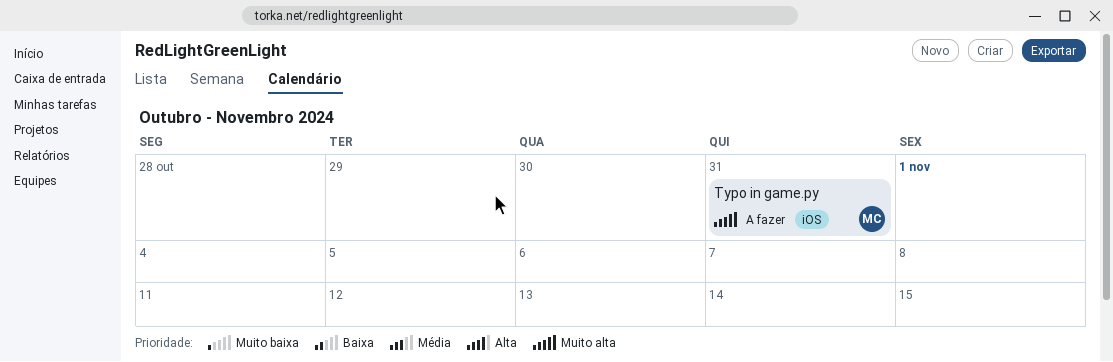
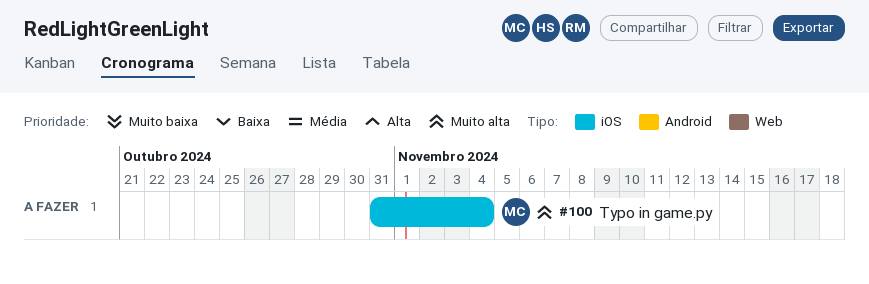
Typo in game.py, due: Oct 31 -> Nov 4

